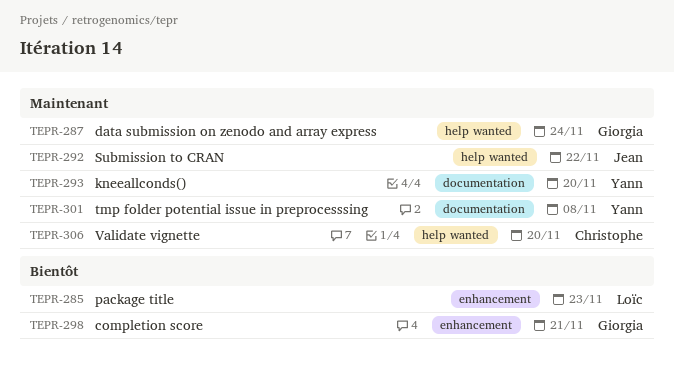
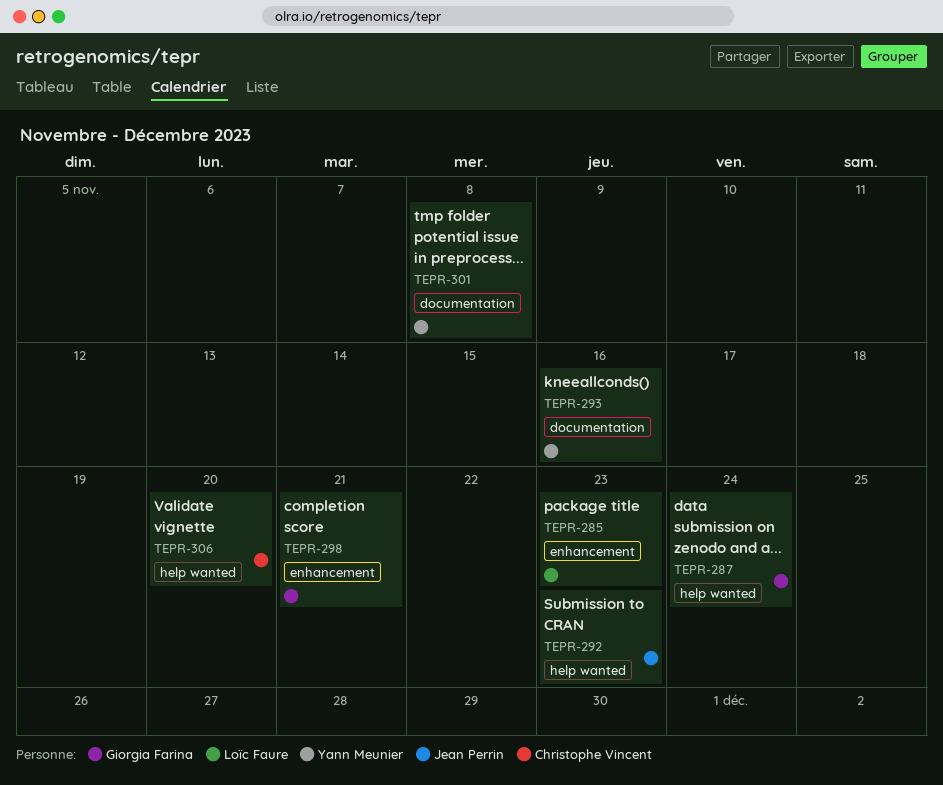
TEPR-292, due: Nov 22 -> Nov 23
TEPR-293, due: Nov 20 -> Nov 16

